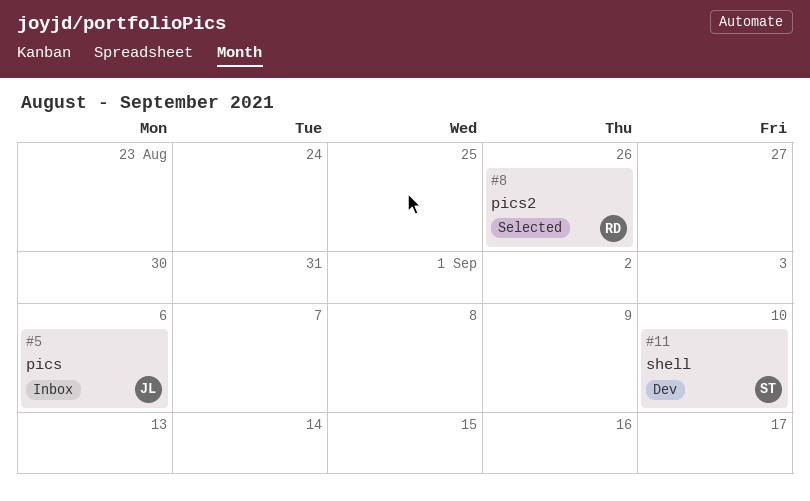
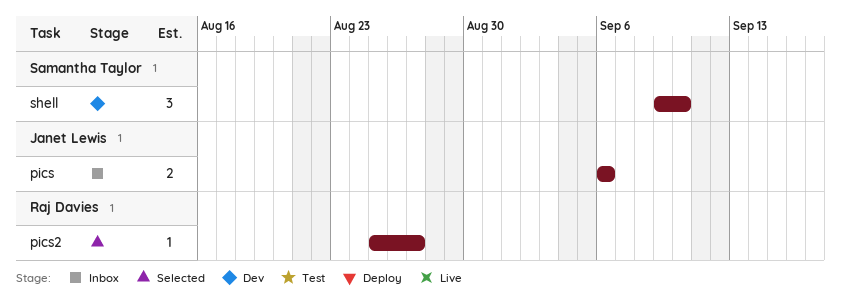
pics2, due: Aug 26 -> Aug 27

